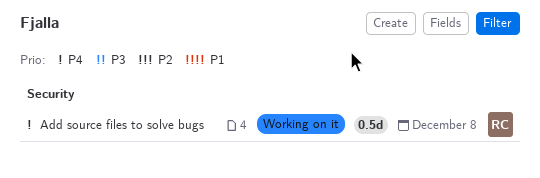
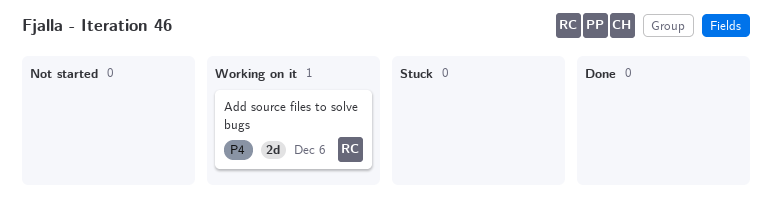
Add source files to solve bugs, estimate: 0.5d -> 2d
Add source files to solve bugs, due: Dec 8 -> Dec 6

